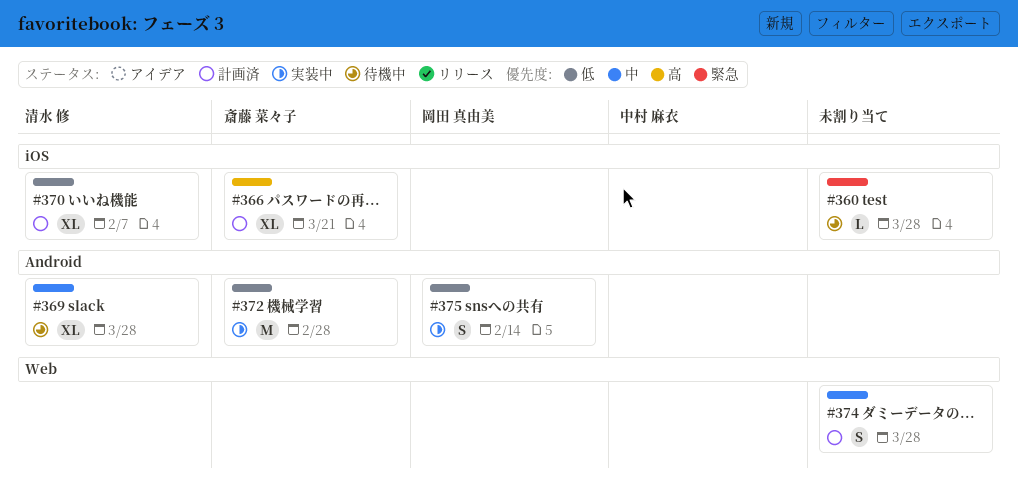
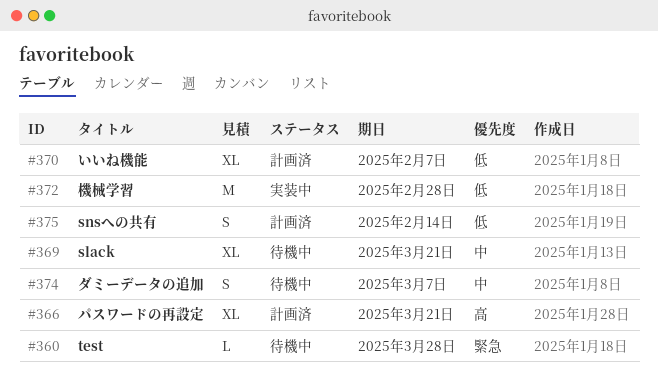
#369, due: Mar 28 -> Mar 21
#374, status: 計画済 -> 待機中
#374, due: Mar 28 -> Mar 7
#375, status: 実装中 -> 計画済

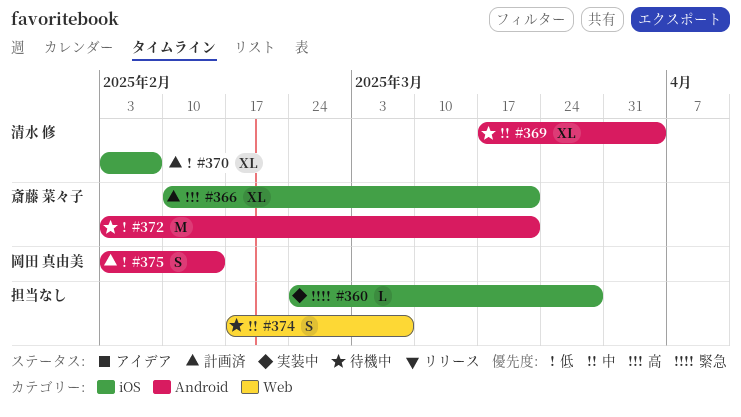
#360, status: 待機中 -> 実装中
#369, due: Mar 21 -> Apr 4
#372, status: 実装中 -> 待機中
#372, due: Feb 28 -> Mar 21

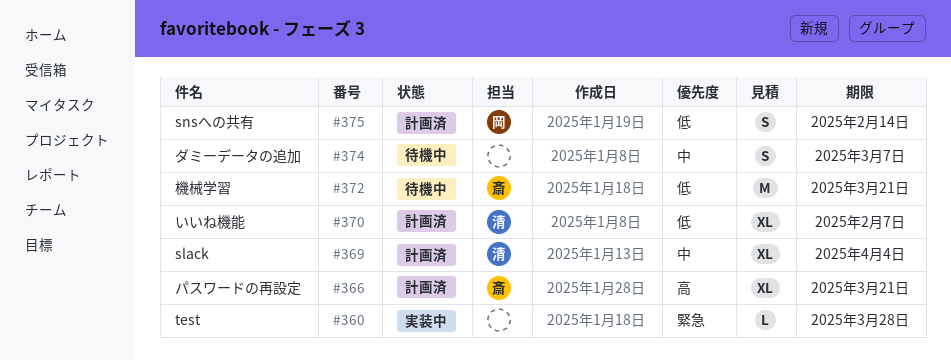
#369, status: 待機中 -> 計画済

